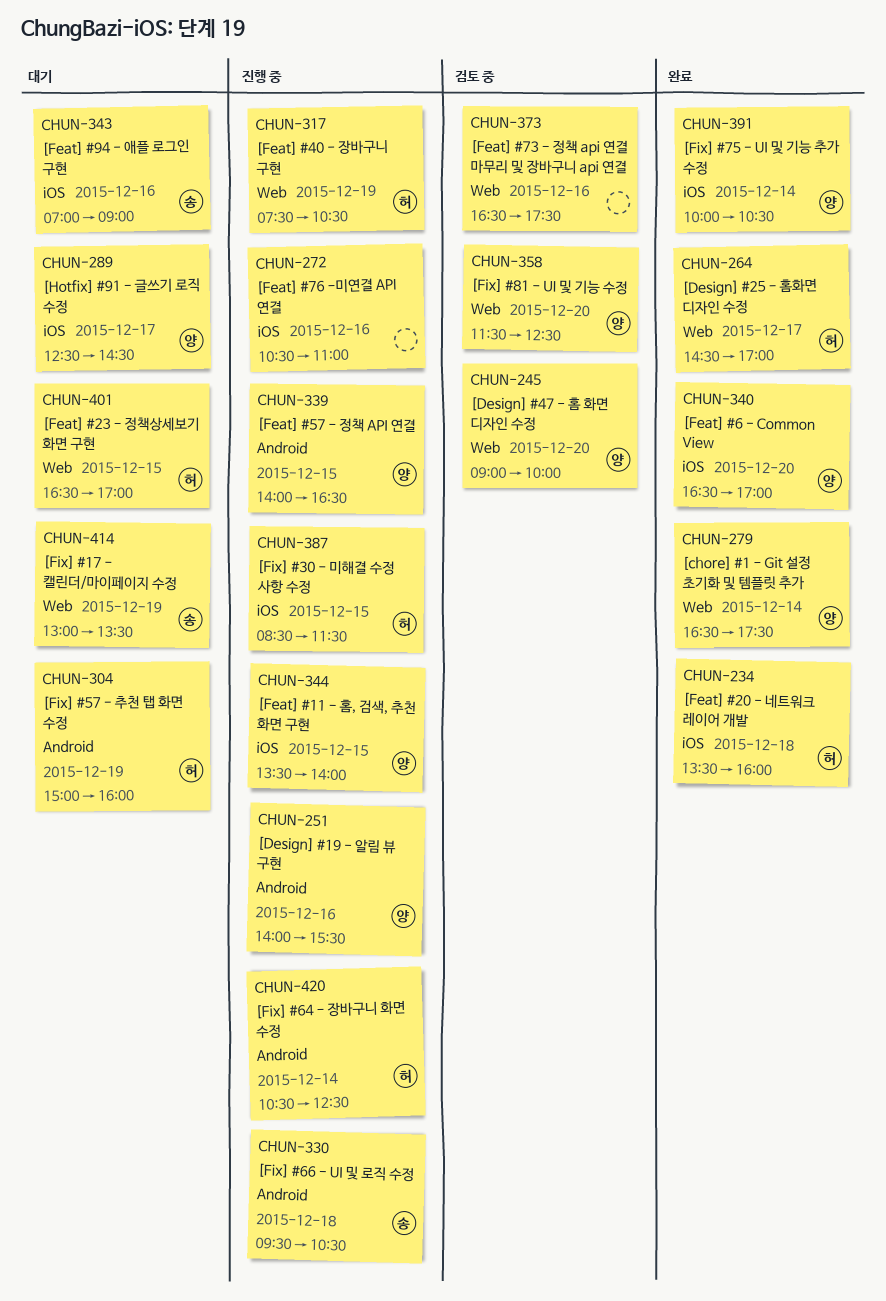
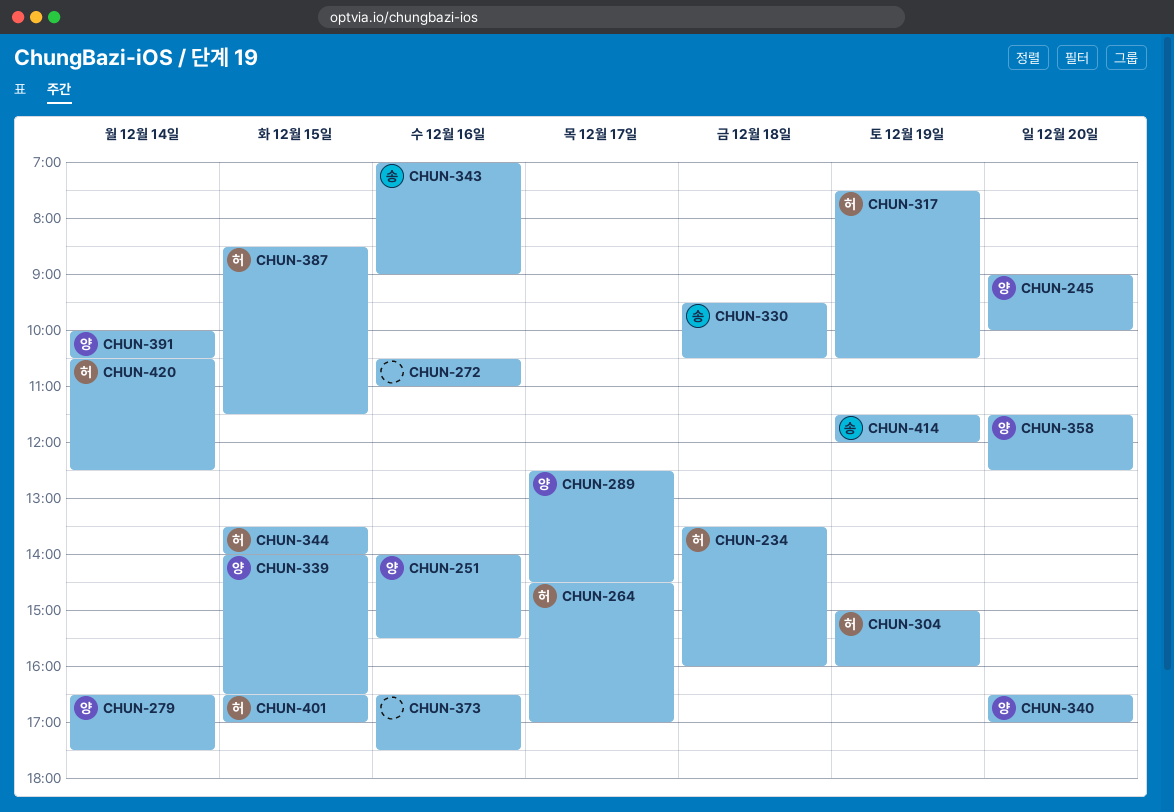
CHUN-344, owner: 양 -> 허
CHUN-414, begins: 13:00 -> 11:30
CHUN-414, ends: 13:30 -> 12:00

